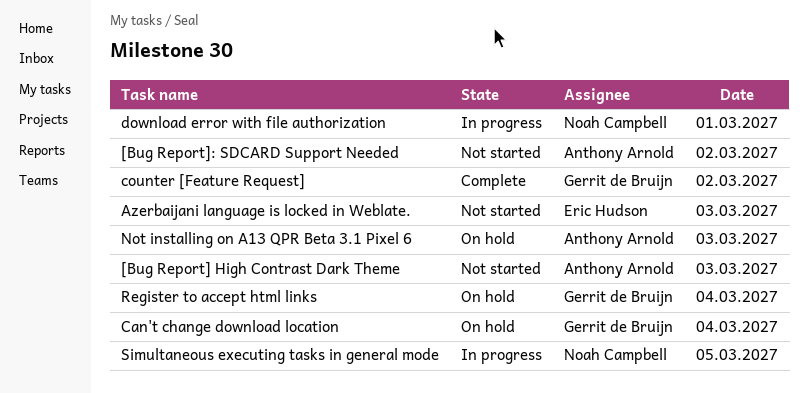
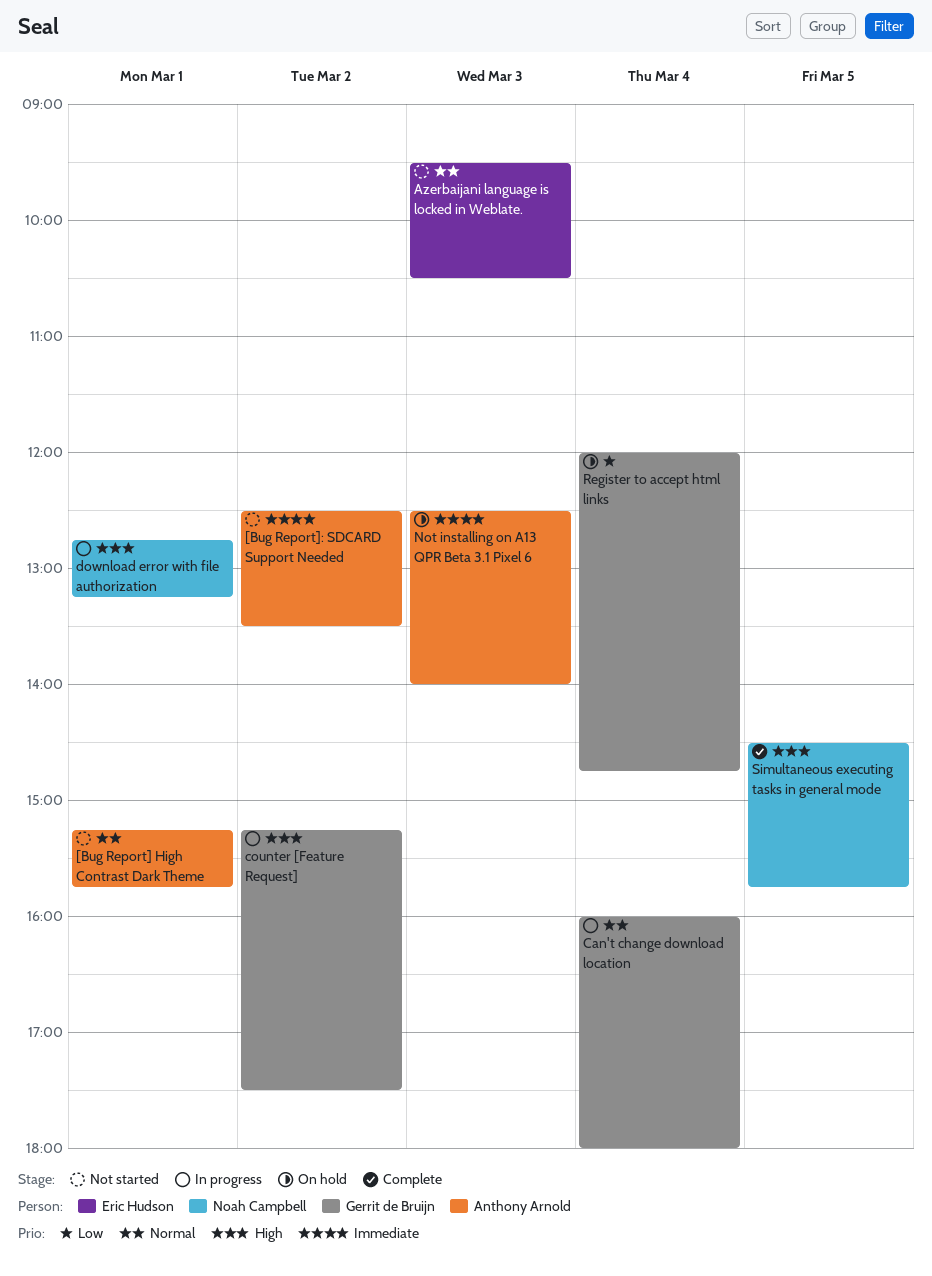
[Bug Report] High Contrast Dark Theme, day: Mar 3 -> Mar 1
Can't change download location, status: On hold -> In progress
counter [Feature Request], status: Complete -> In progress
Simultaneous executing tasks in general mode, status: In progress -> Complete

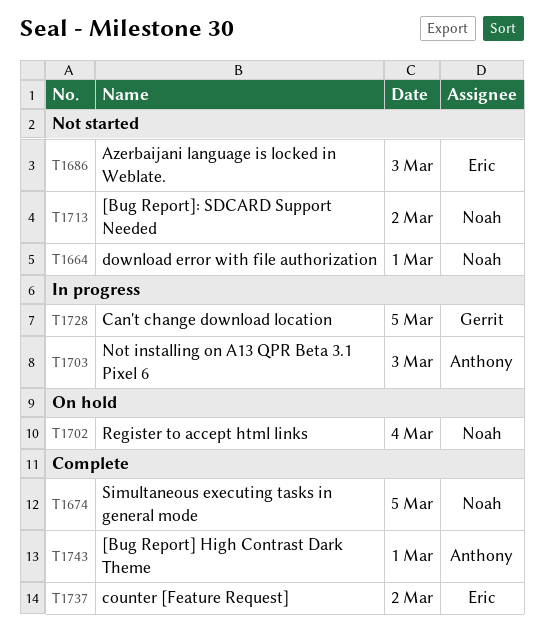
[Bug Report] High Contrast Dark Theme, status: Not started -> Complete
[Bug Report]: SDCARD Support Needed, owner: Anthony Arnold -> Noah Campbell
Can't change download location, day: Mar 4 -> Mar 5
counter [Feature Request], status: In progress -> Complete
counter [Feature Request], owner: Gerrit de Bruijn -> Eric Hudson
download error with file authorization, status: In progress -> Not started
Not installing on A13 QPR Beta 3.1 Pixel 6, status: On hold -> In progress
Register to accept html links, owner: Gerrit de Bruijn -> Noah Campbell

